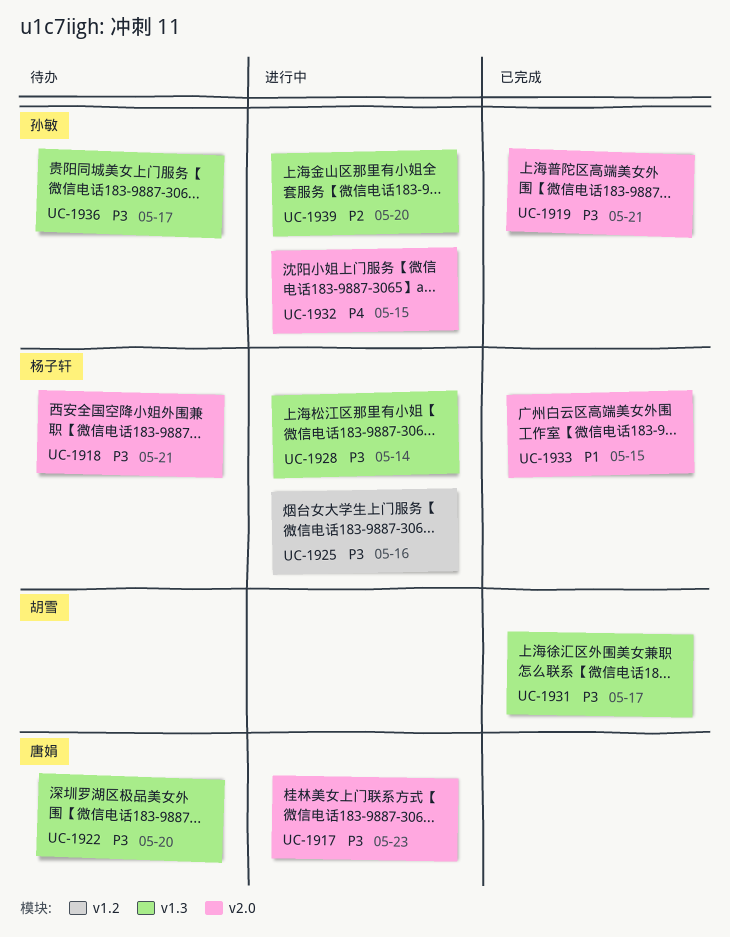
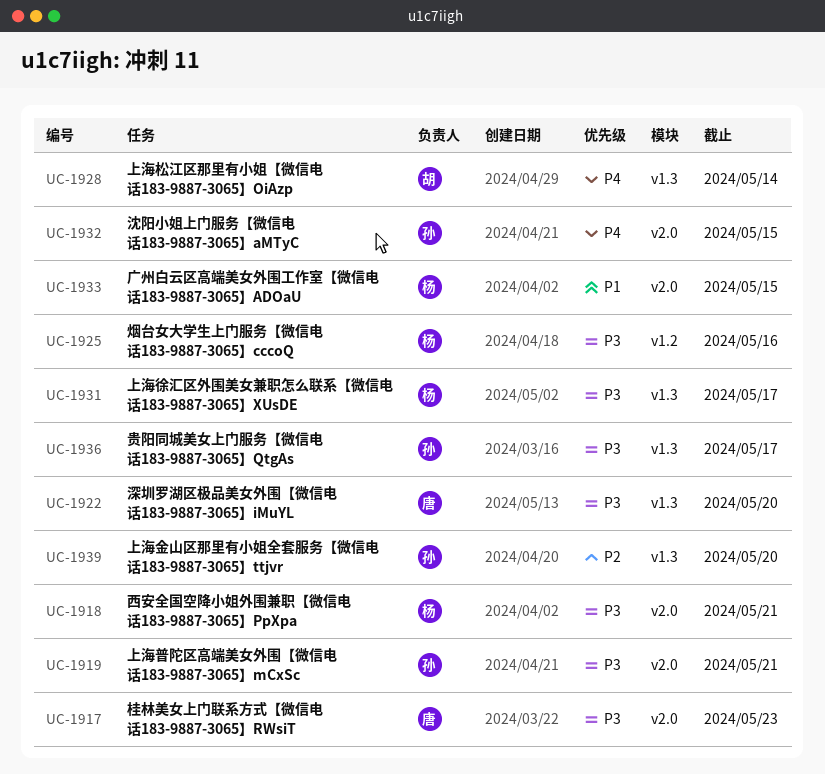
UC-1928, owner: 杨子轩 -> 胡雪
UC-1928, priority: P3 -> P4
UC-1931, owner: 胡雪 -> 杨子轩

